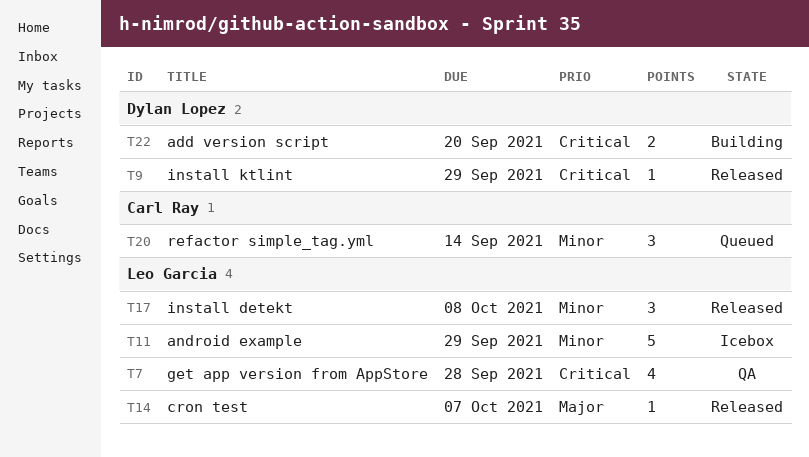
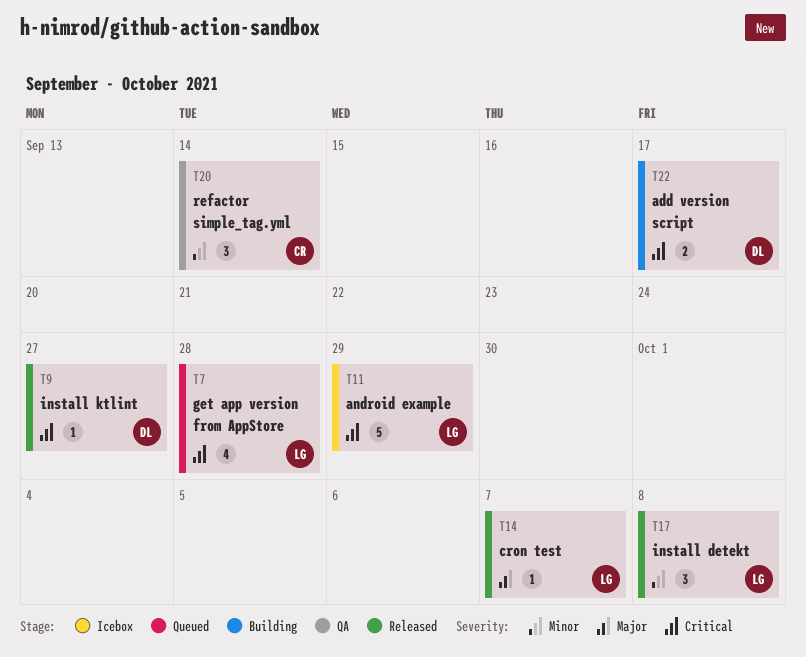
T7, status: QA -> Queued
T9, due: Sep 29 -> Sep 27
T11, priority: Minor -> Critical
T20, status: Queued -> QA
T22, due: Sep 20 -> Sep 17

